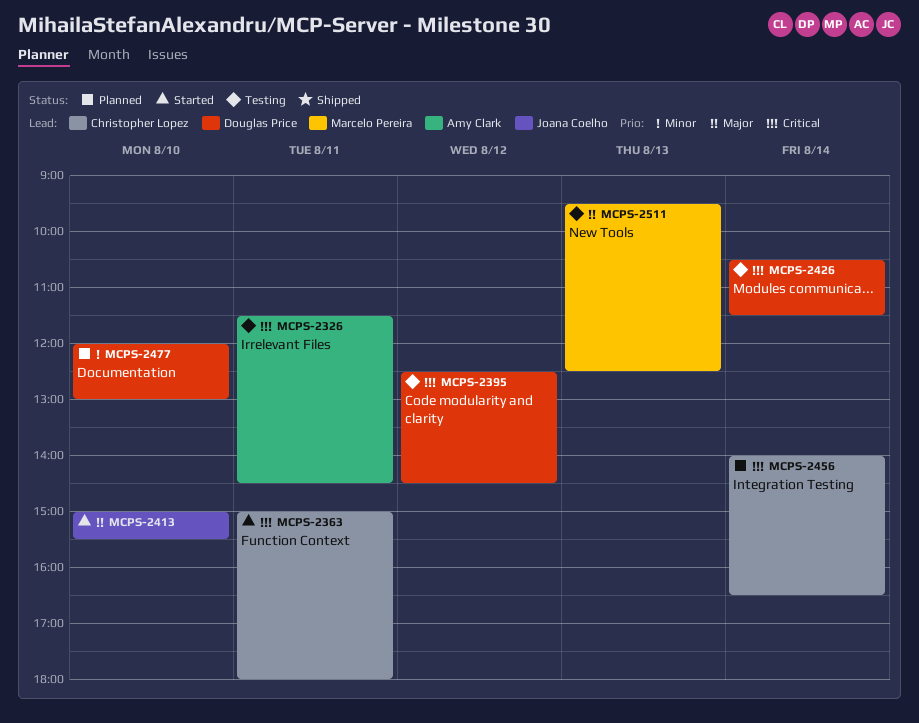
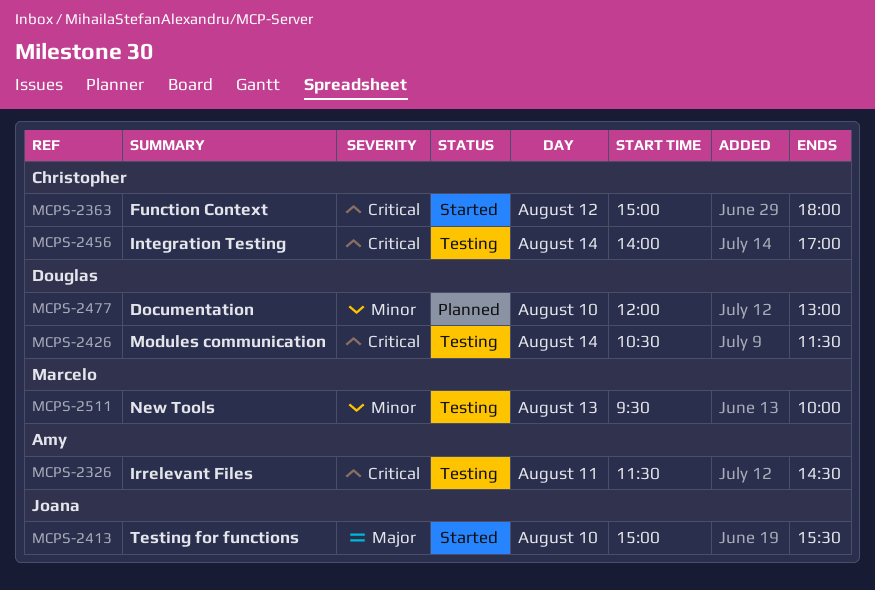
MCPS-2363, day: Aug 11 -> Aug 12
MCPS-2395: present -> none
MCPS-2456, status: Planned -> Testing
MCPS-2456, ends: 16:30 -> 17:00
MCPS-2511, priority: Major -> Minor
MCPS-2511, ends: 12:30 -> 10:00

